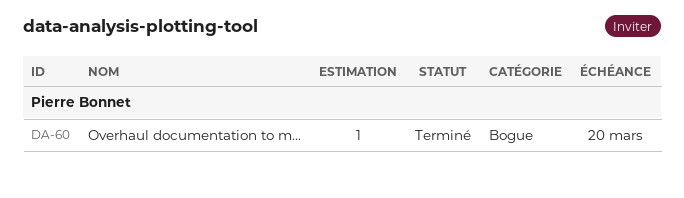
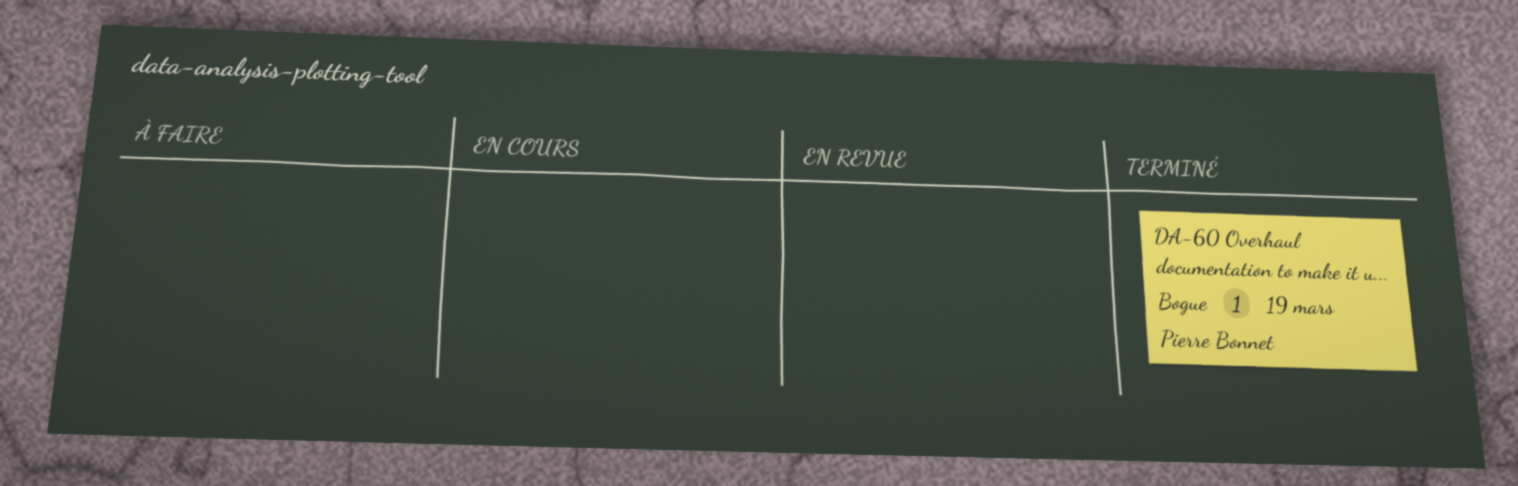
DA-60, due: Mar 20 -> Mar 19

